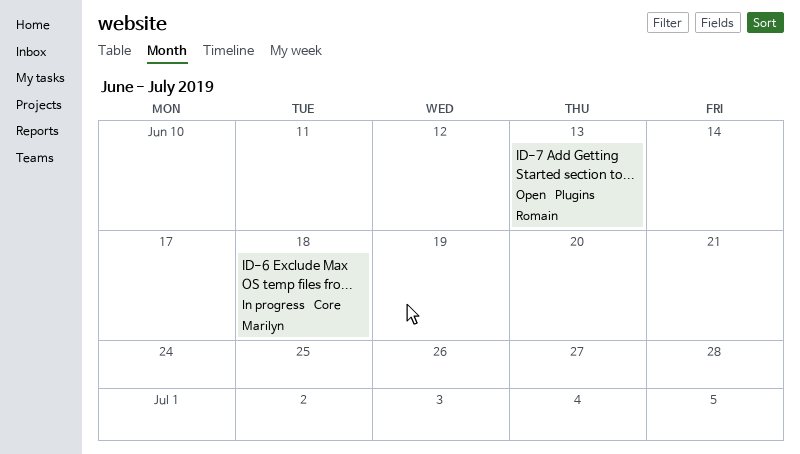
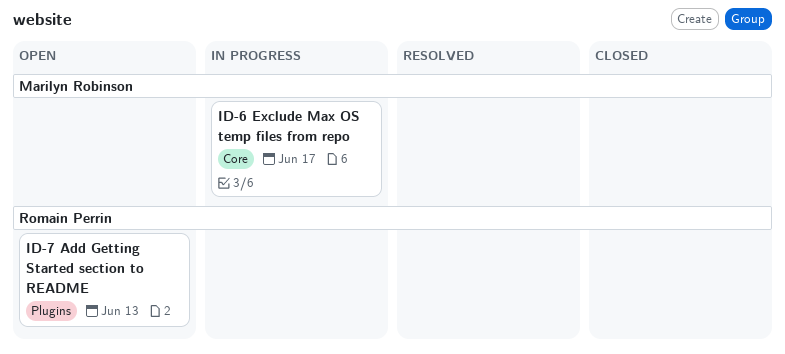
ID-6, due: Jun 18 -> Jun 17

